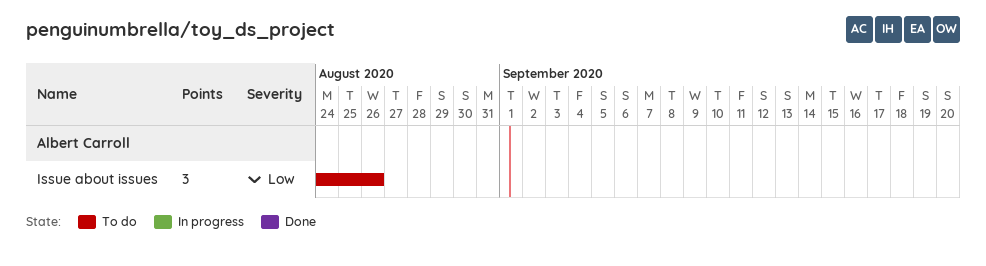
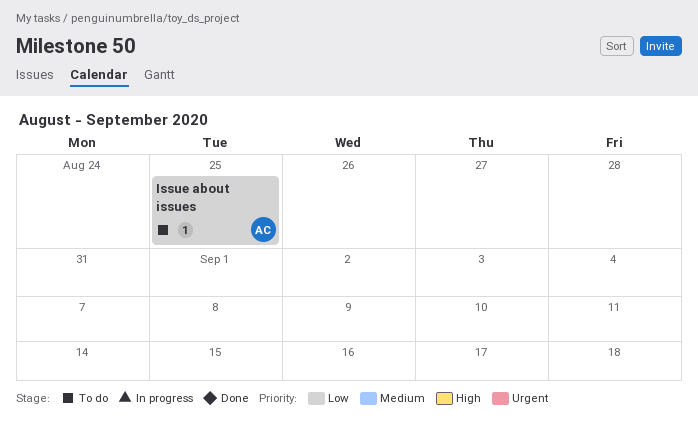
Issue about issues, estimate: 3 -> 1
Issue about issues, due: Aug 26 -> Aug 25

